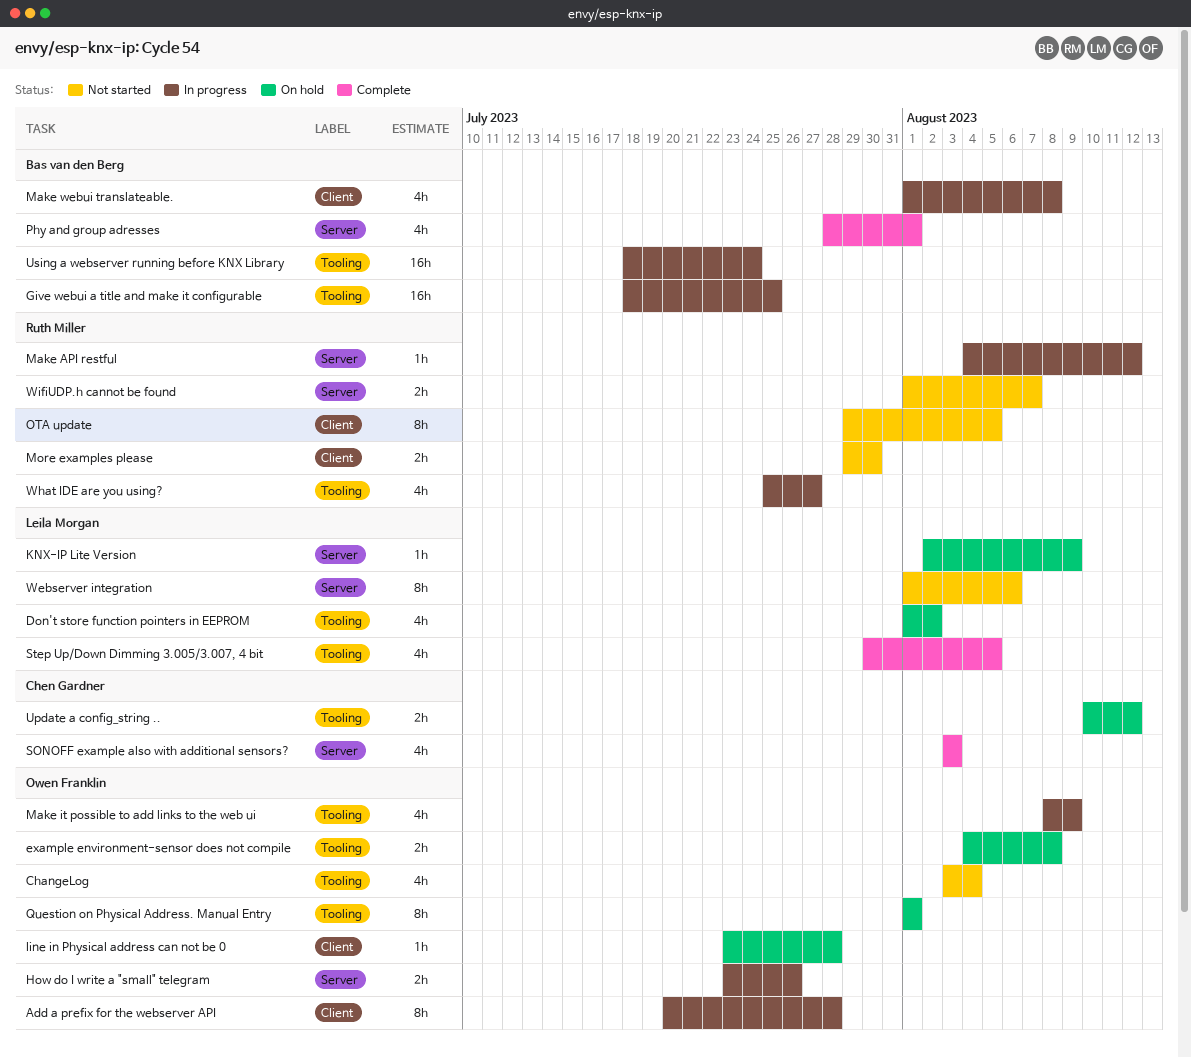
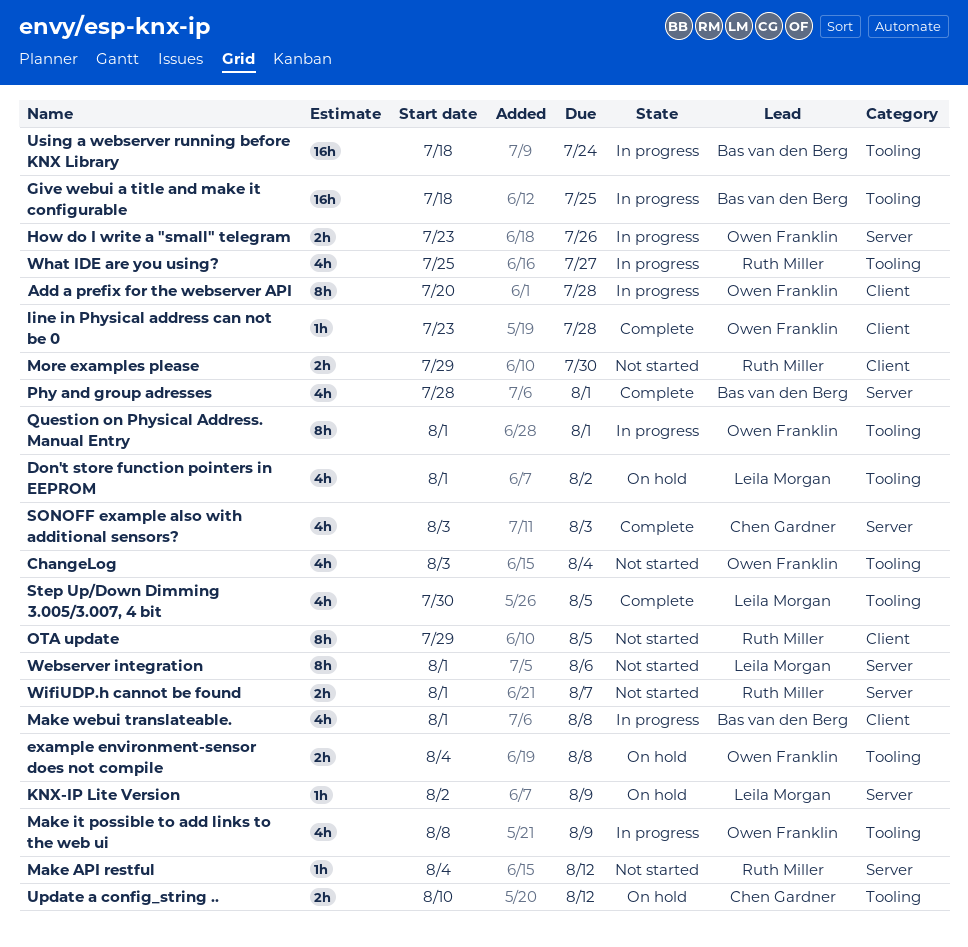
line in Physical address can not be 0, status: On hold -> Complete
Make API restful, status: In progress -> Not started
Question on Physical Address. Manual Entry, status: On hold -> In progress

